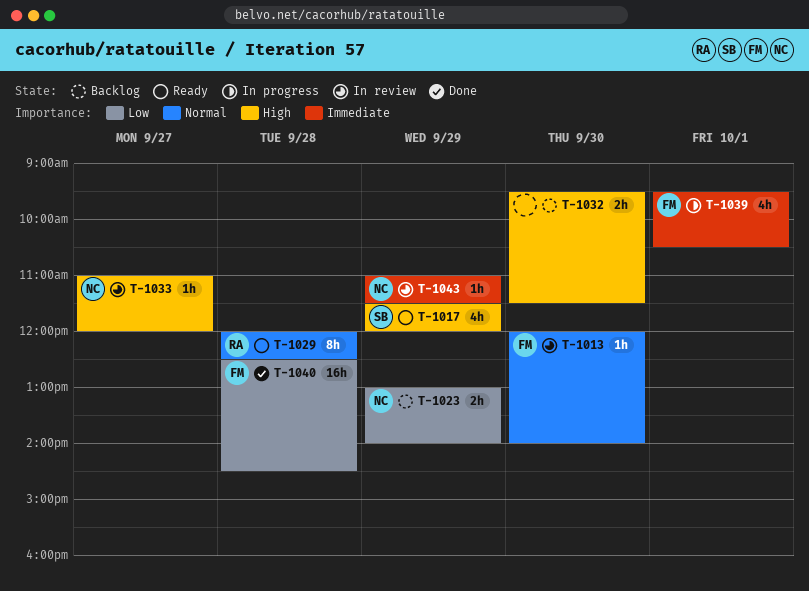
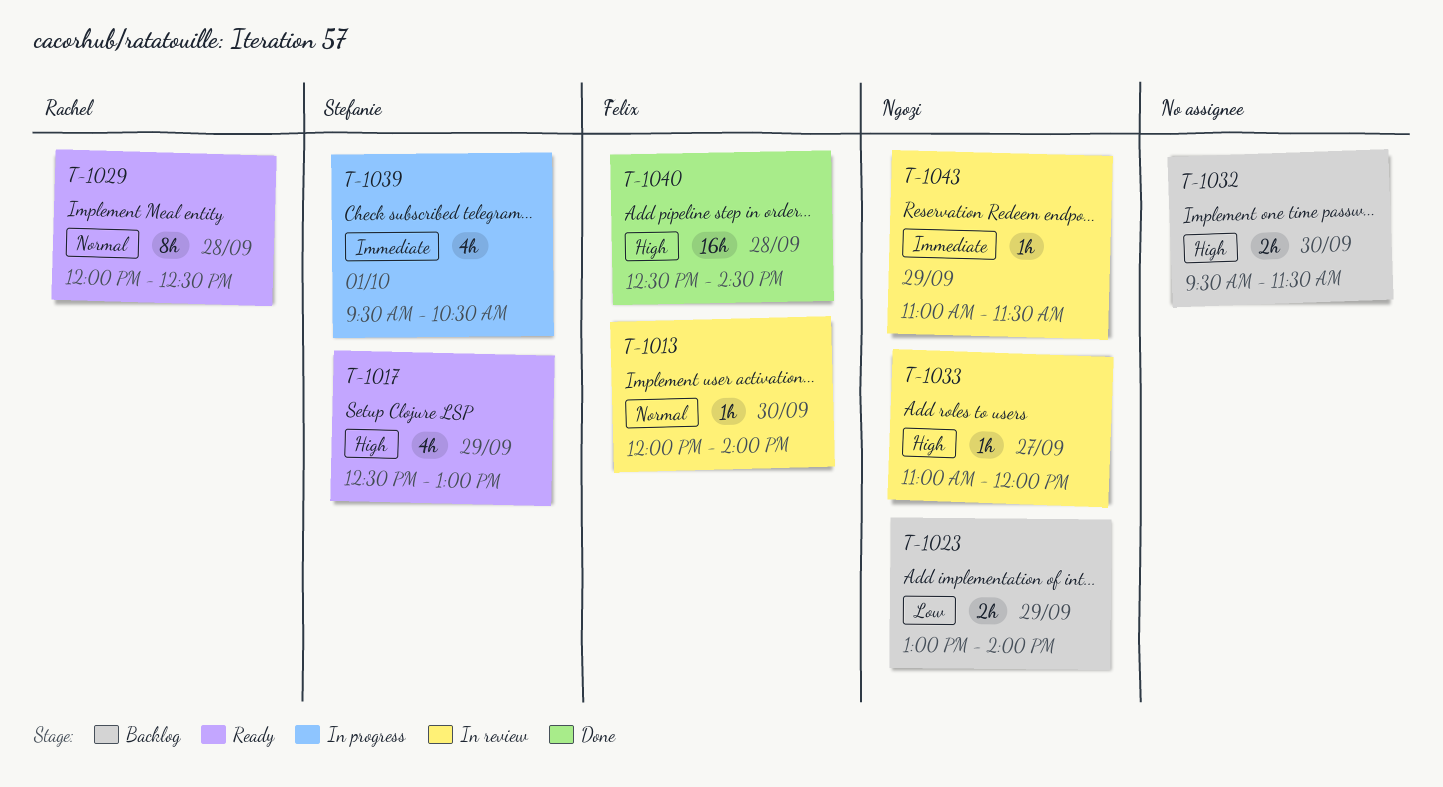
T-1017, begins: 11:30 -> 12:30
T-1017, ends: 12:00 -> 13:00
T-1039, owner: Felix -> Stefanie
T-1040, priority: Low -> High

